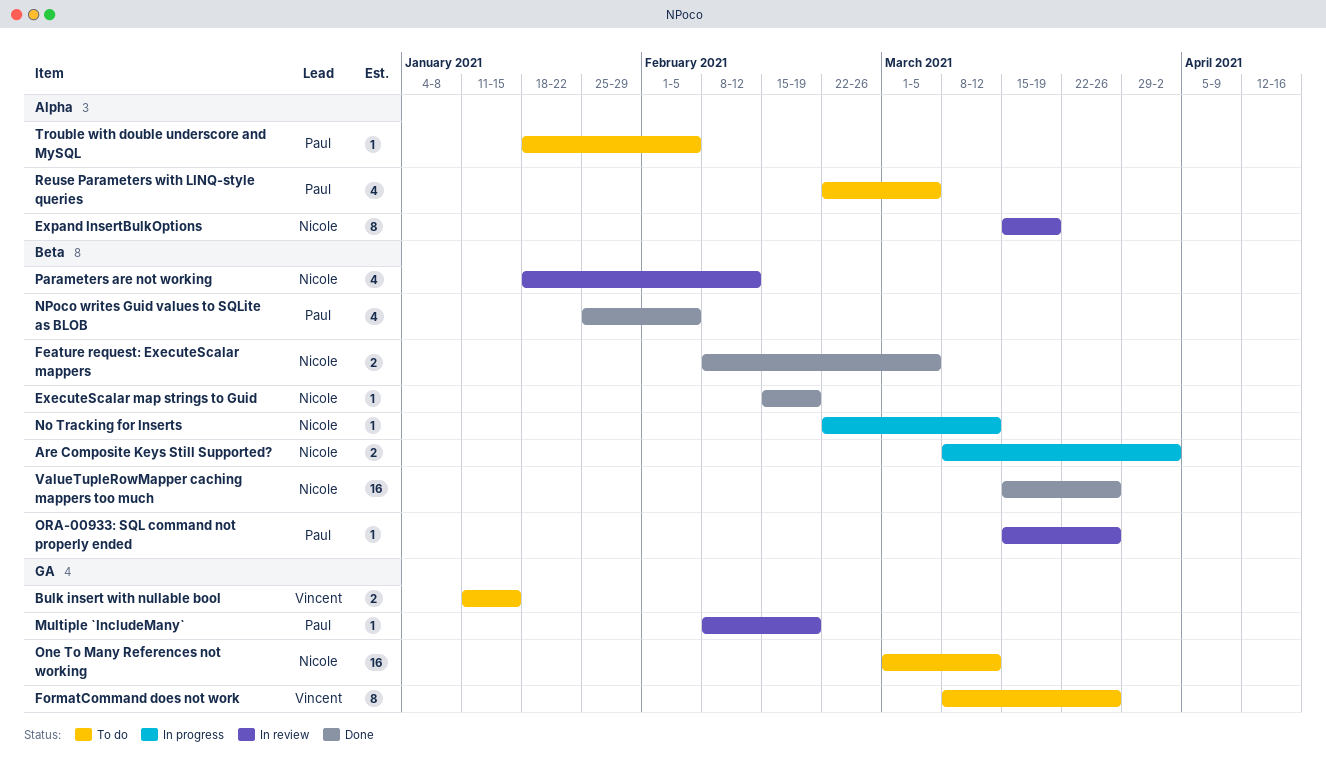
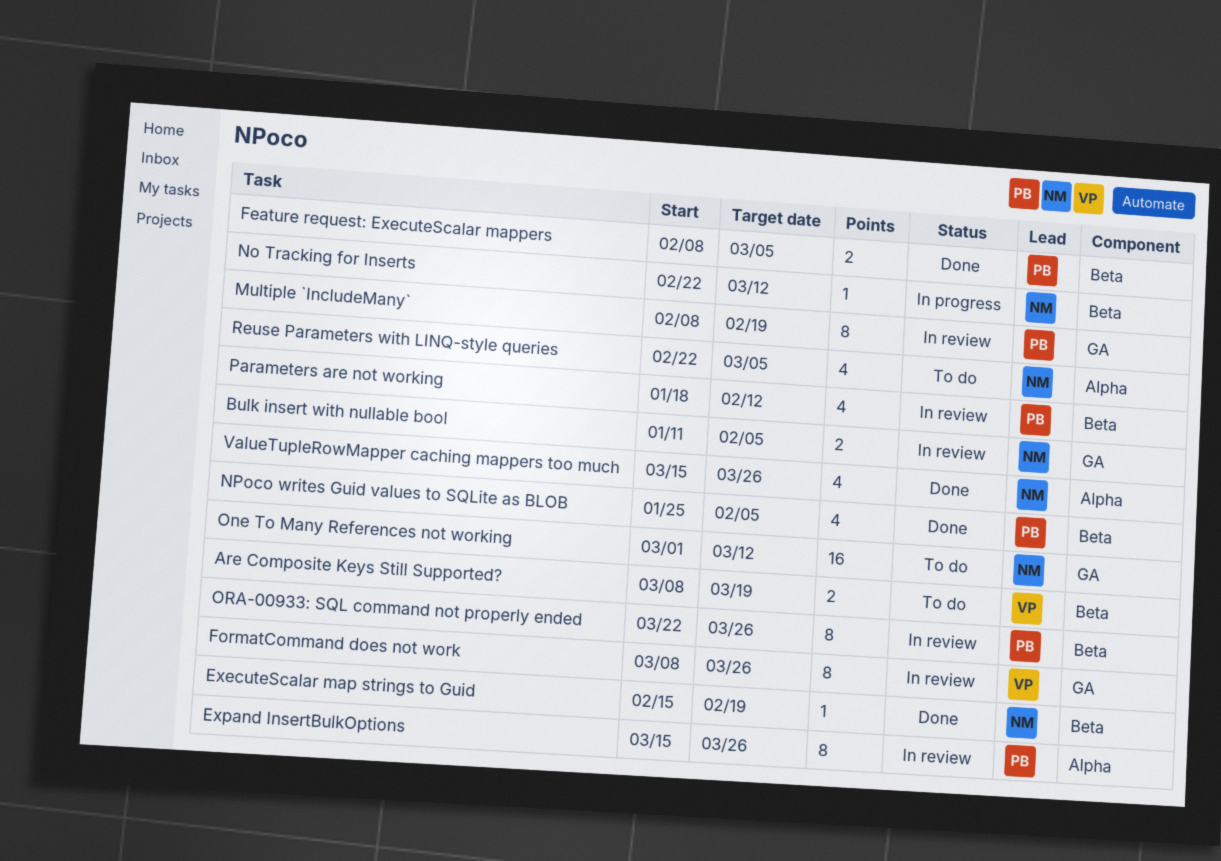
Are Composite Keys Still Supported?, status: In progress -> To do
Are Composite Keys Still Supported?, owner: Nicole -> Vincent
Are Composite Keys Still Supported?, due: Apr 2 -> Mar 19
Bulk insert with nullable bool, status: To do -> In review
Bulk insert with nullable bool, owner: Vincent -> Nicole
Bulk insert with nullable bool, due: Jan 15 -> Feb 5
Expand InsertBulkOptions, owner: Nicole -> Paul
Expand InsertBulkOptions, due: Mar 19 -> Mar 26
Feature request: ExecuteScalar mappers, owner: Nicole -> Paul
FormatCommand does not work, status: To do -> In review
Multiple `IncludeMany`, estimate: 1 -> 8
ORA-00933: SQL command not properly ended, estimate: 1 -> 8
ORA-00933: SQL command not properly ended, start: Mar 15 -> Mar 22
Parameters are not working, owner: Nicole -> Paul
Reuse Parameters with LINQ-style queries, owner: Paul -> Nicole
Trouble with double underscore and MySQL: present -> none
ValueTupleRowMapper caching mappers too much, label: Beta -> Alpha
ValueTupleRowMapper caching mappers too much, estimate: 16 -> 4

